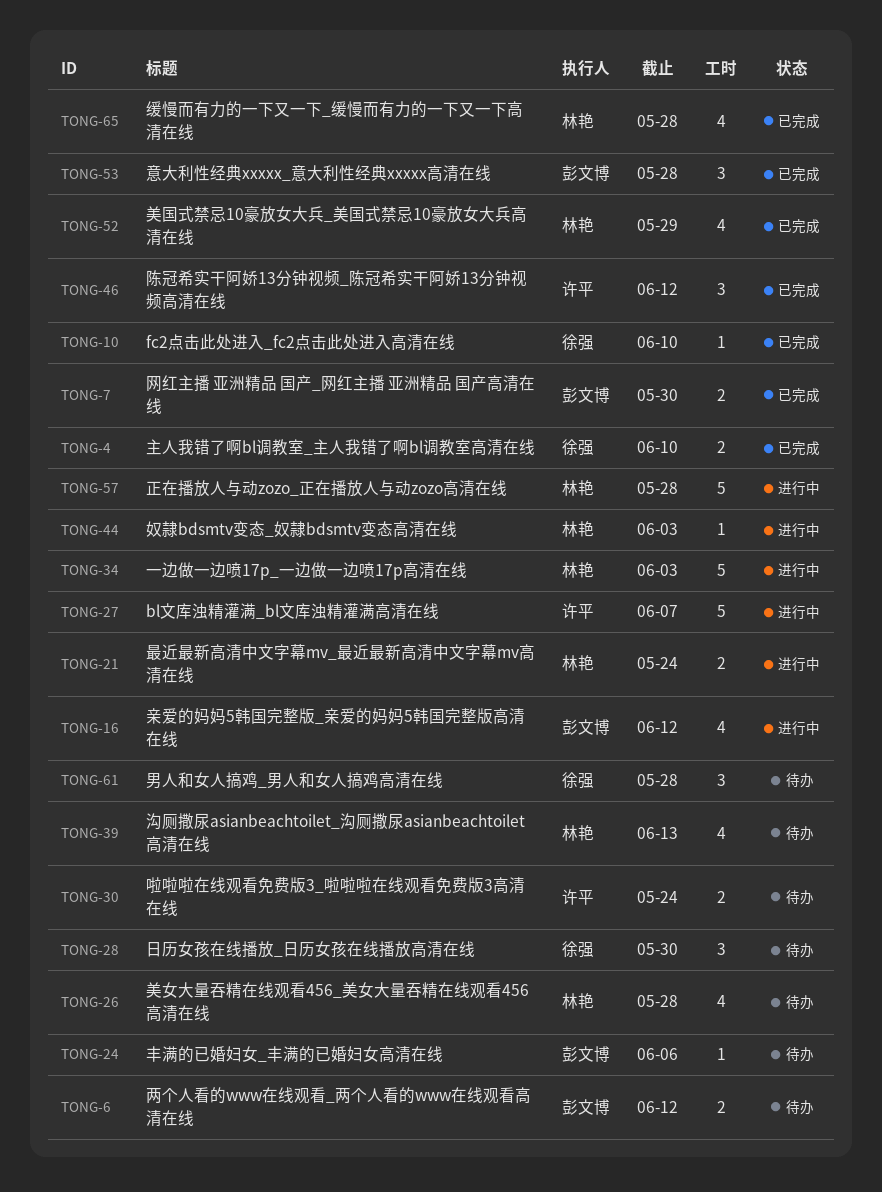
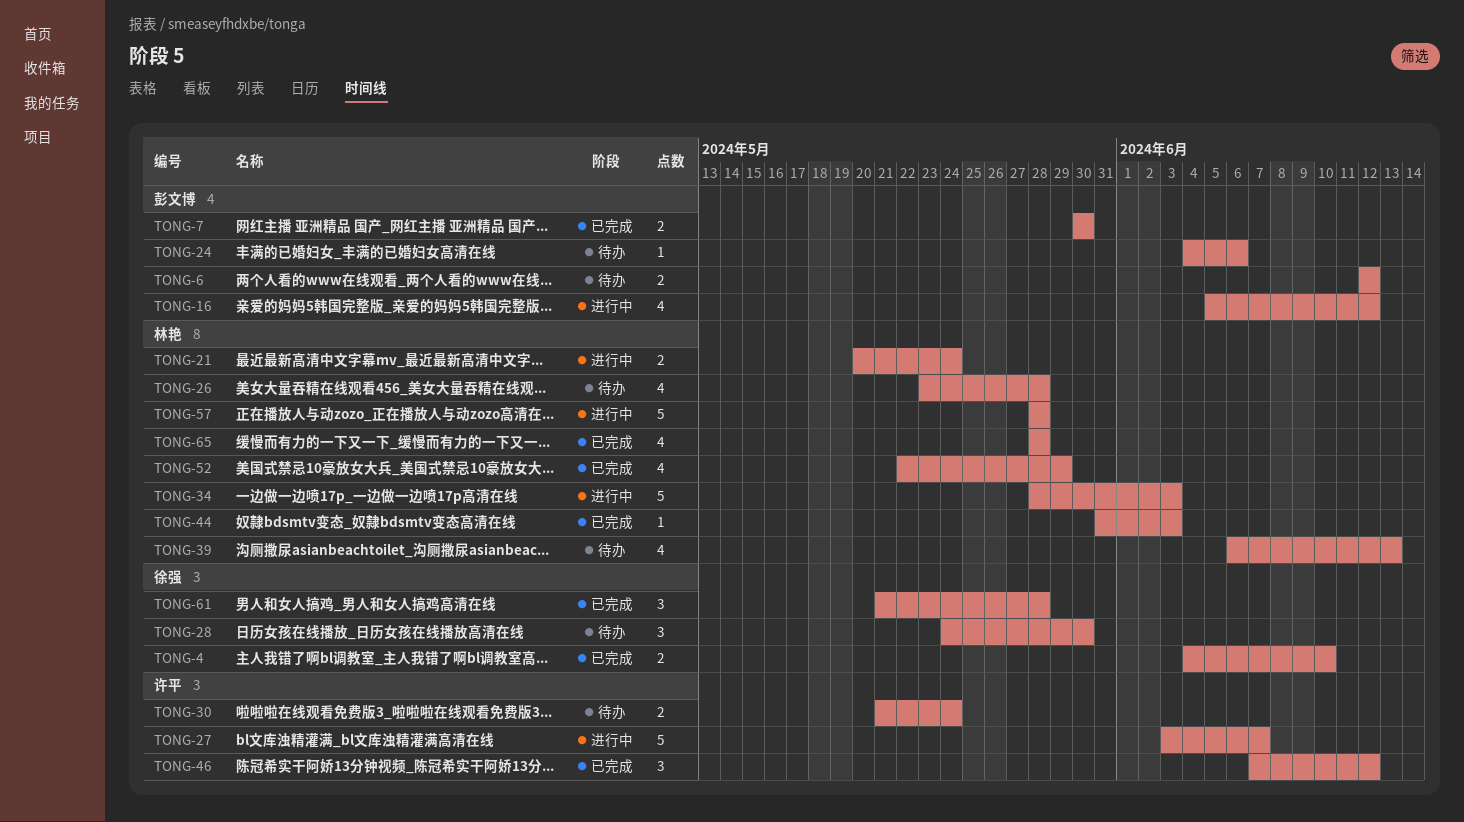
TONG-10: present -> none
TONG-44, status: 进行中 -> 已完成
TONG-53: present -> none
TONG-61, status: 待办 -> 已完成

